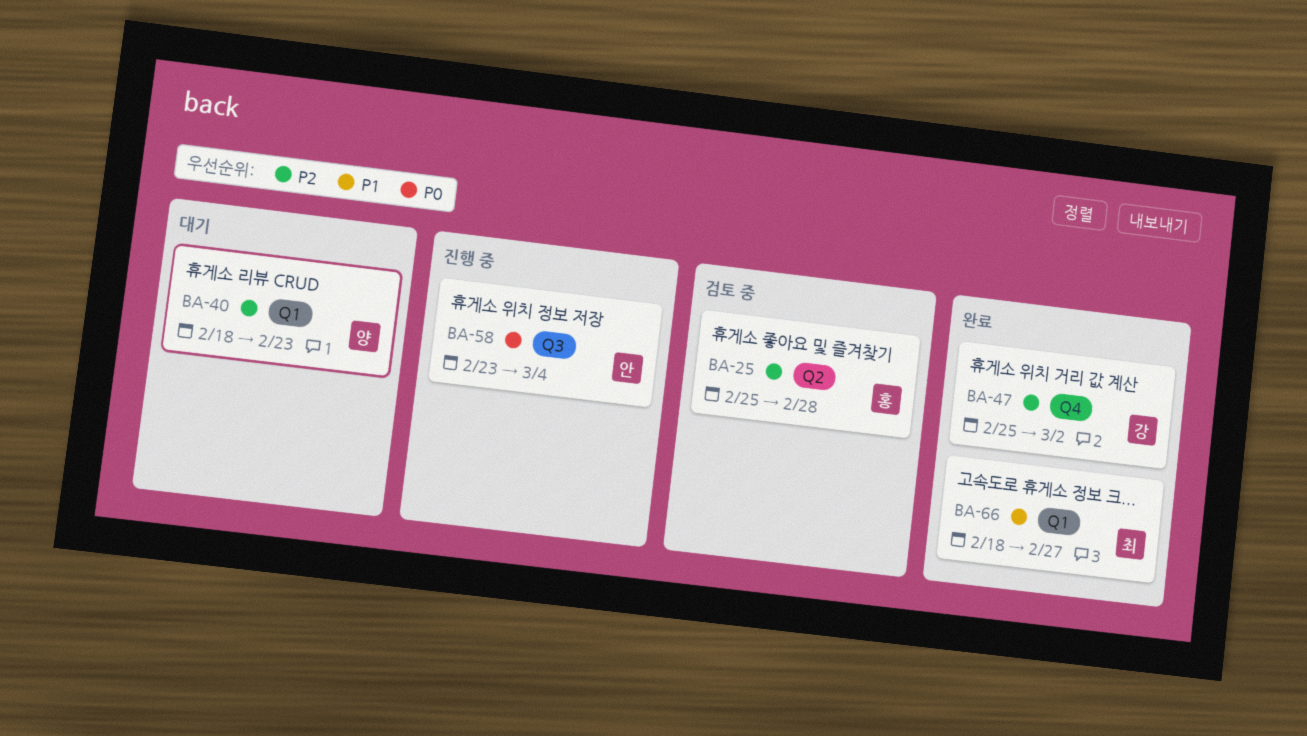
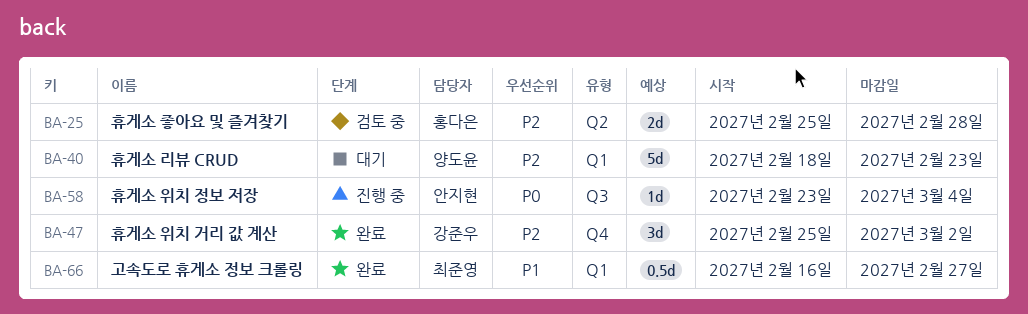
BA-66, start: Feb 18 -> Feb 16

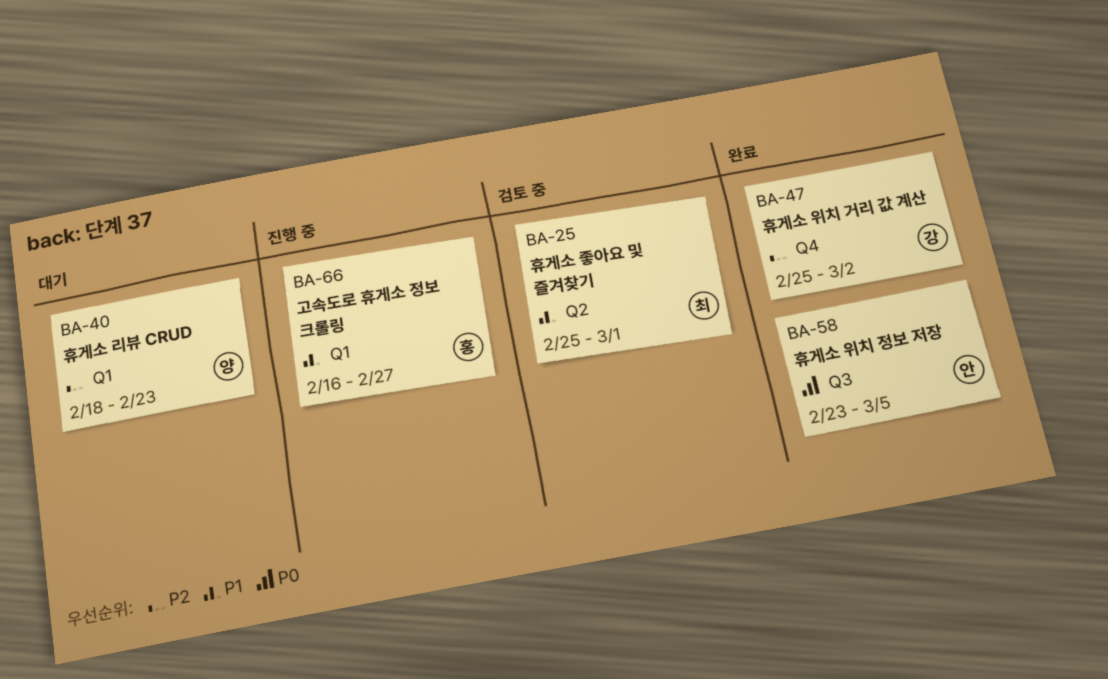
BA-25, owner: 홍다은 -> 최준영
BA-25, priority: P2 -> P1
BA-25, due: Feb 28 -> Mar 1
BA-58, status: 진행 중 -> 완료
BA-58, due: Mar 4 -> Mar 5
BA-66, status: 완료 -> 진행 중
BA-66, owner: 최준영 -> 홍다은

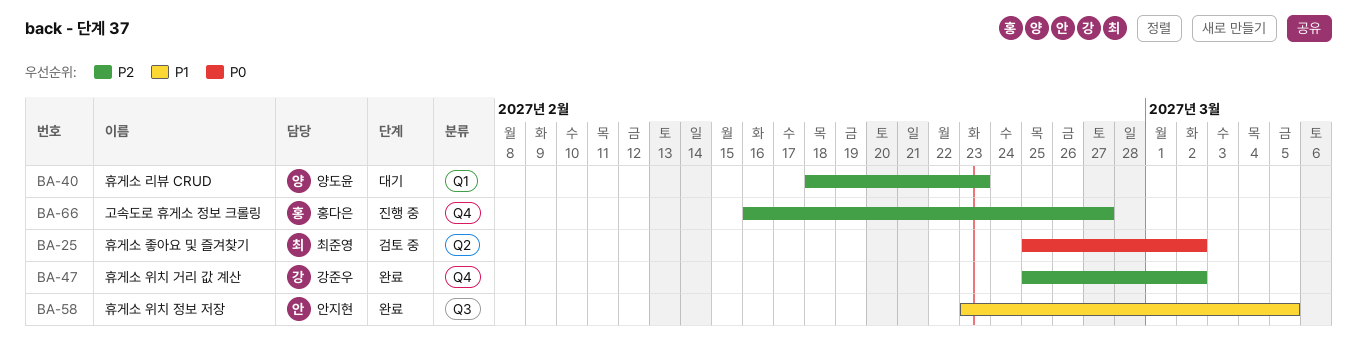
BA-25, priority: P1 -> P0
BA-25, due: Mar 1 -> Mar 2
BA-58, priority: P0 -> P1
BA-66, priority: P1 -> P2
BA-66, label: Q1 -> Q4

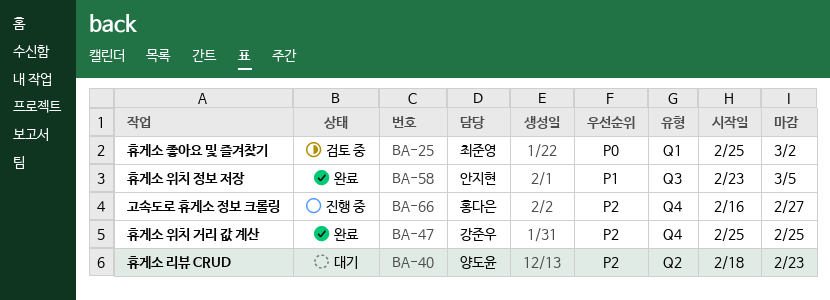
BA-25, label: Q2 -> Q1
BA-40, label: Q1 -> Q2
BA-47, due: Mar 2 -> Feb 25

